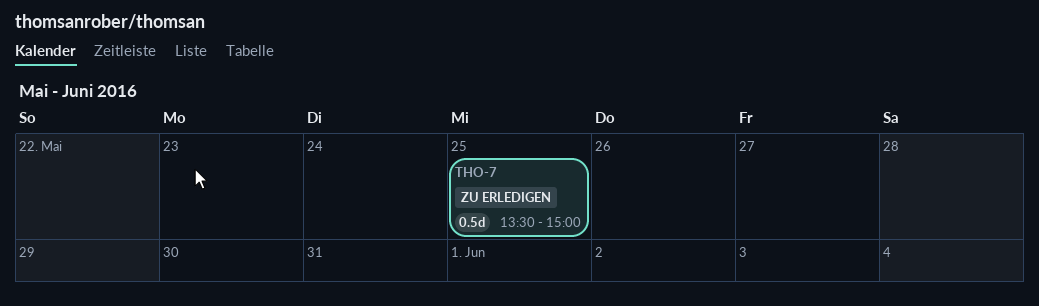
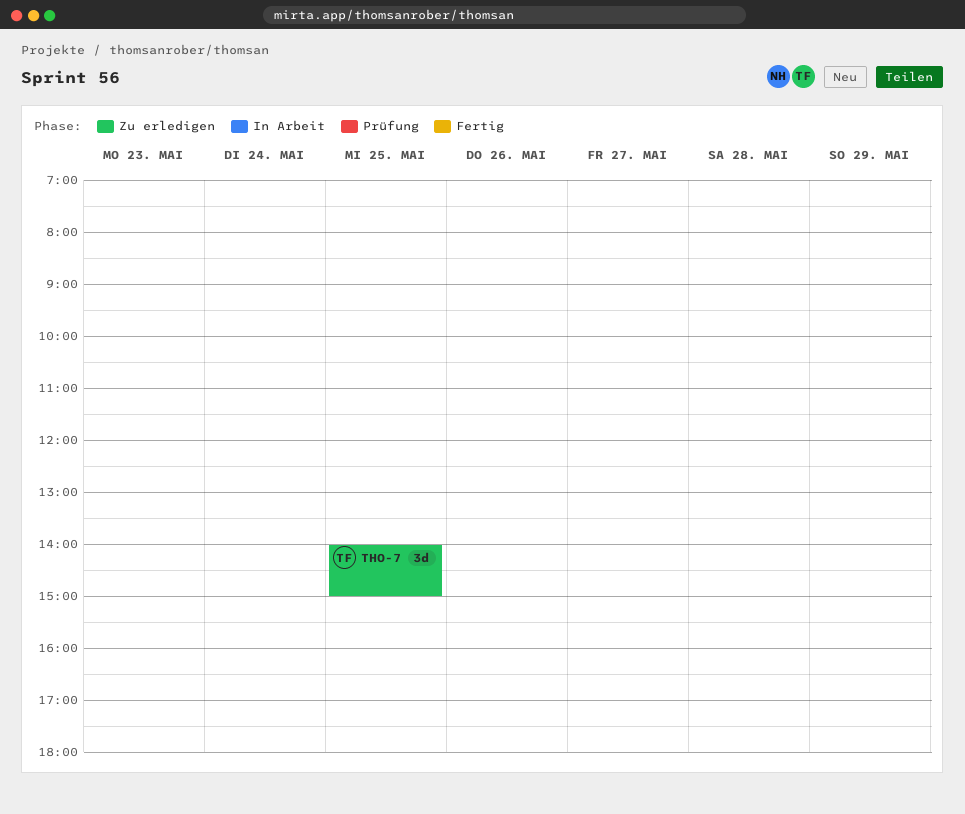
THO-7, estimate: 0.5d -> 3d
THO-7, begins: 13:30 -> 14:00

